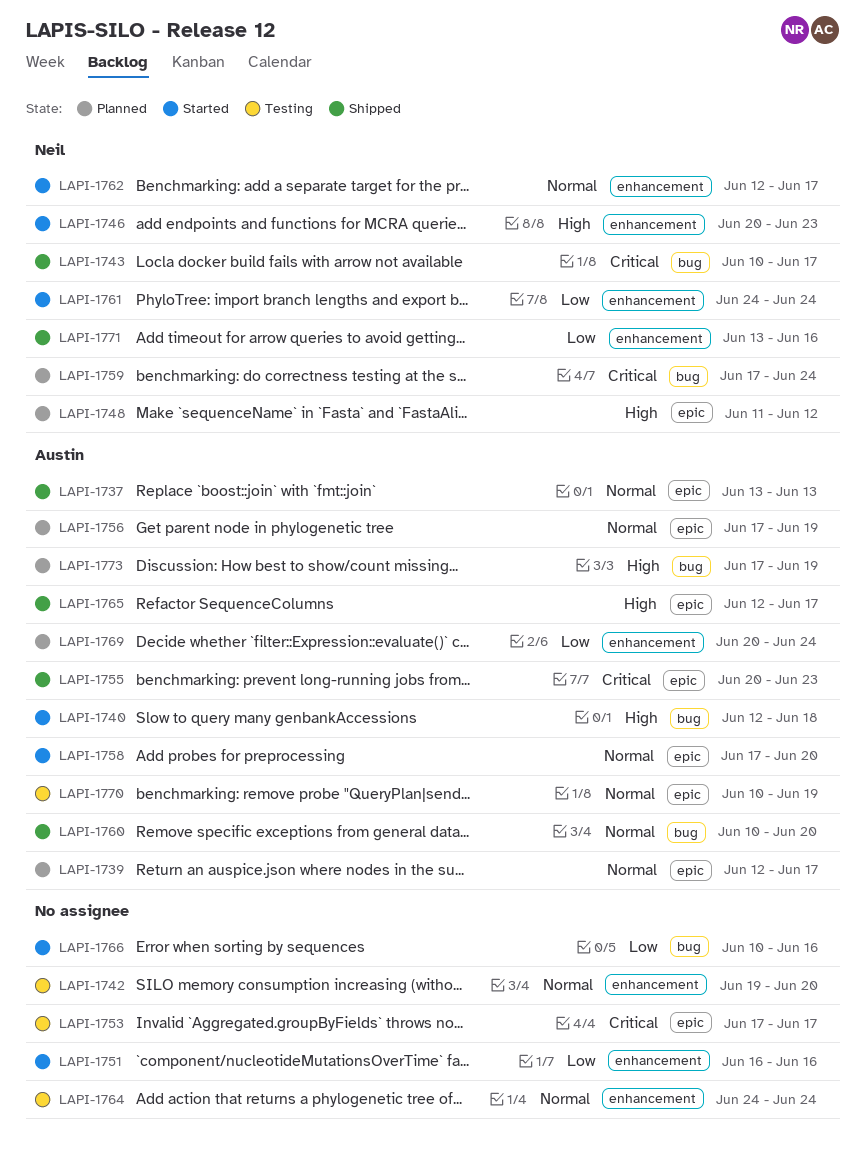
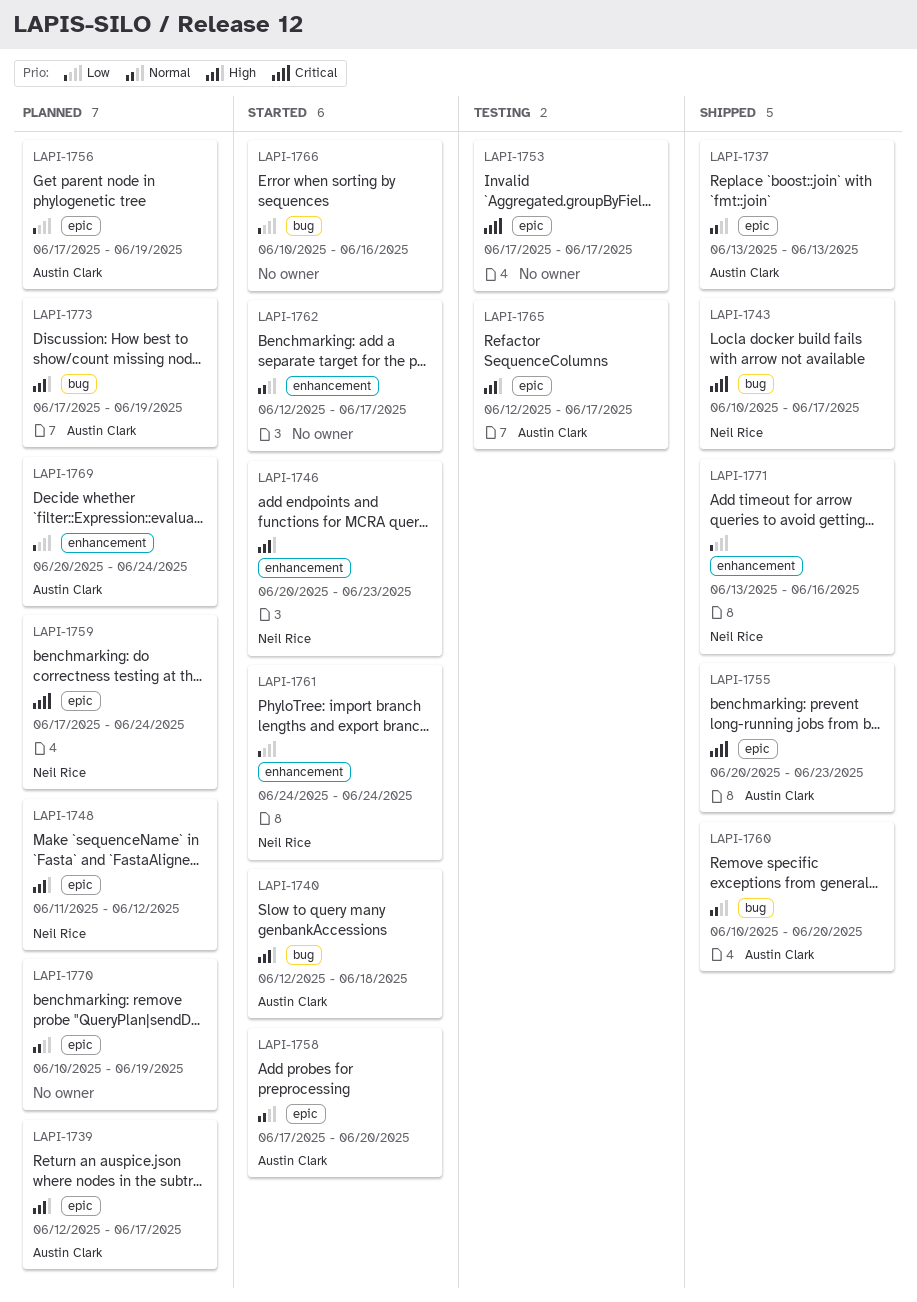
LAPI-1739, priority: Normal -> High
LAPI-1742: present -> none
LAPI-1751: present -> none
LAPI-1756, priority: Normal -> Low
LAPI-1759, label: bug -> epic
LAPI-1762, owner: Neil Rice -> none
LAPI-1764: present -> none
LAPI-1765, status: Shipped -> Testing
LAPI-1770, status: Testing -> Planned
LAPI-1770, owner: Austin Clark -> none

